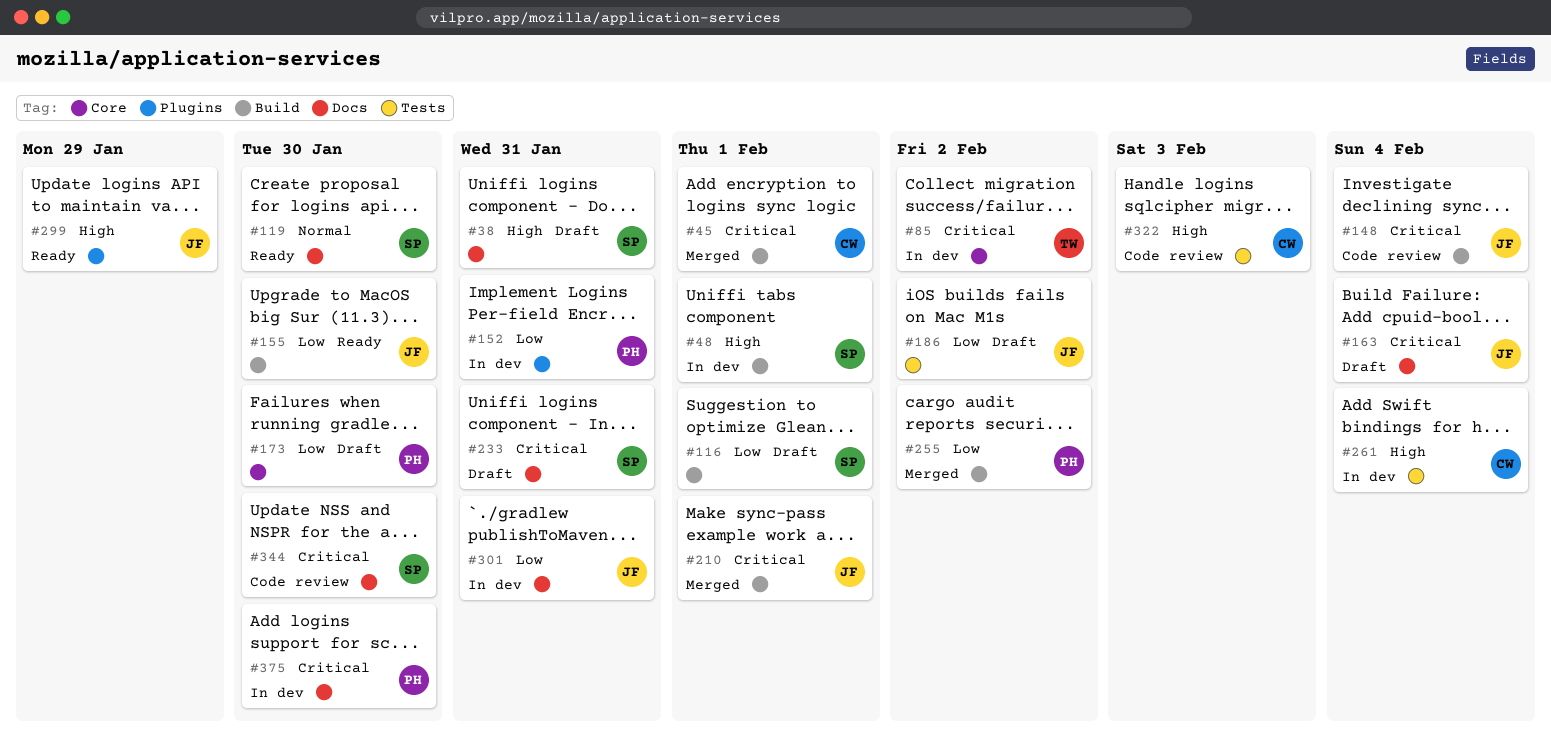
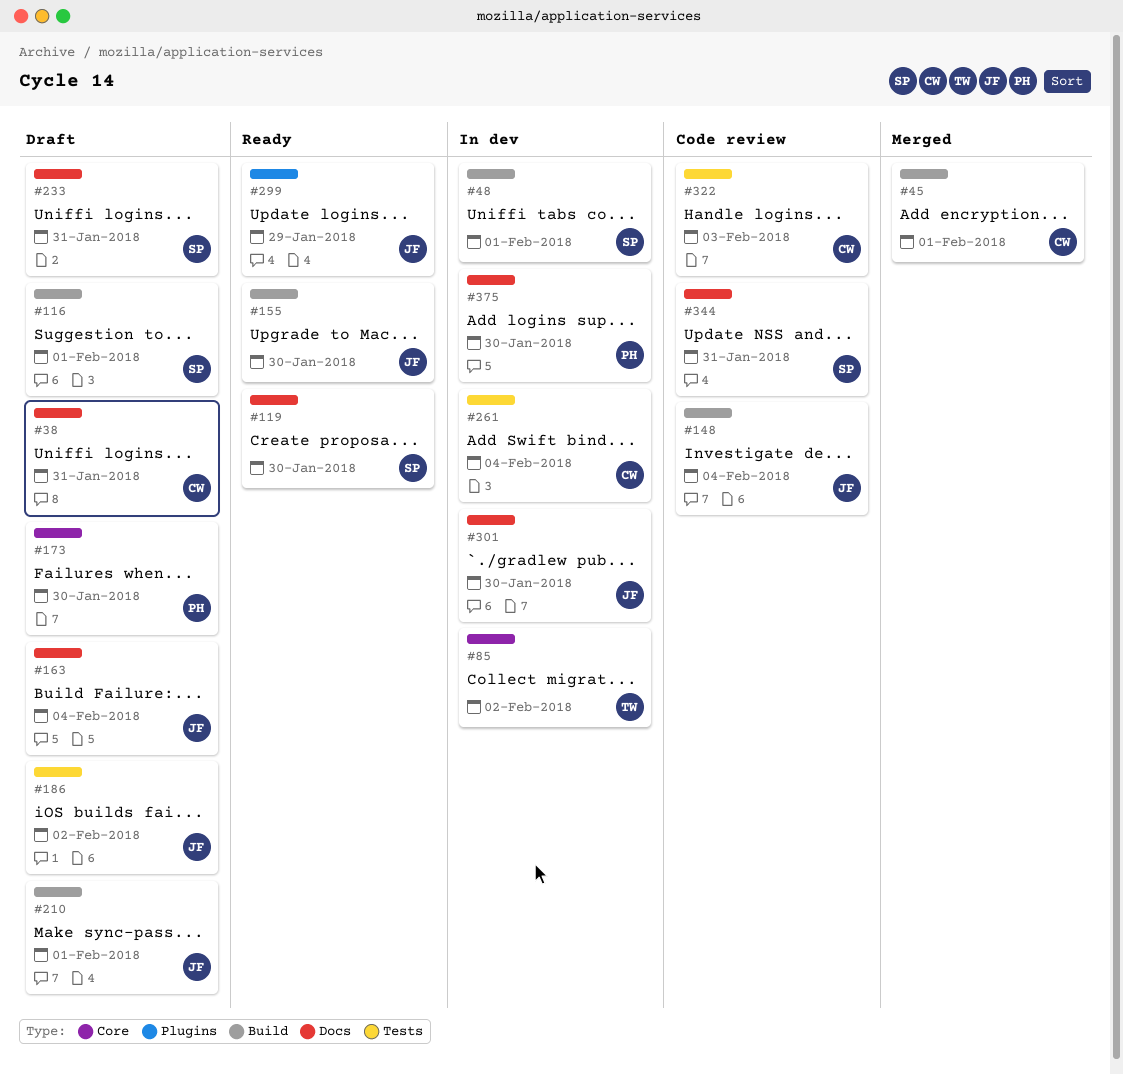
#38, owner: SP -> CW
#152: present -> none
#210, status: Merged -> Draft
#255: present -> none
#301, due: Jan 31 -> Jan 30
#344, due: Jan 30 -> Jan 31

